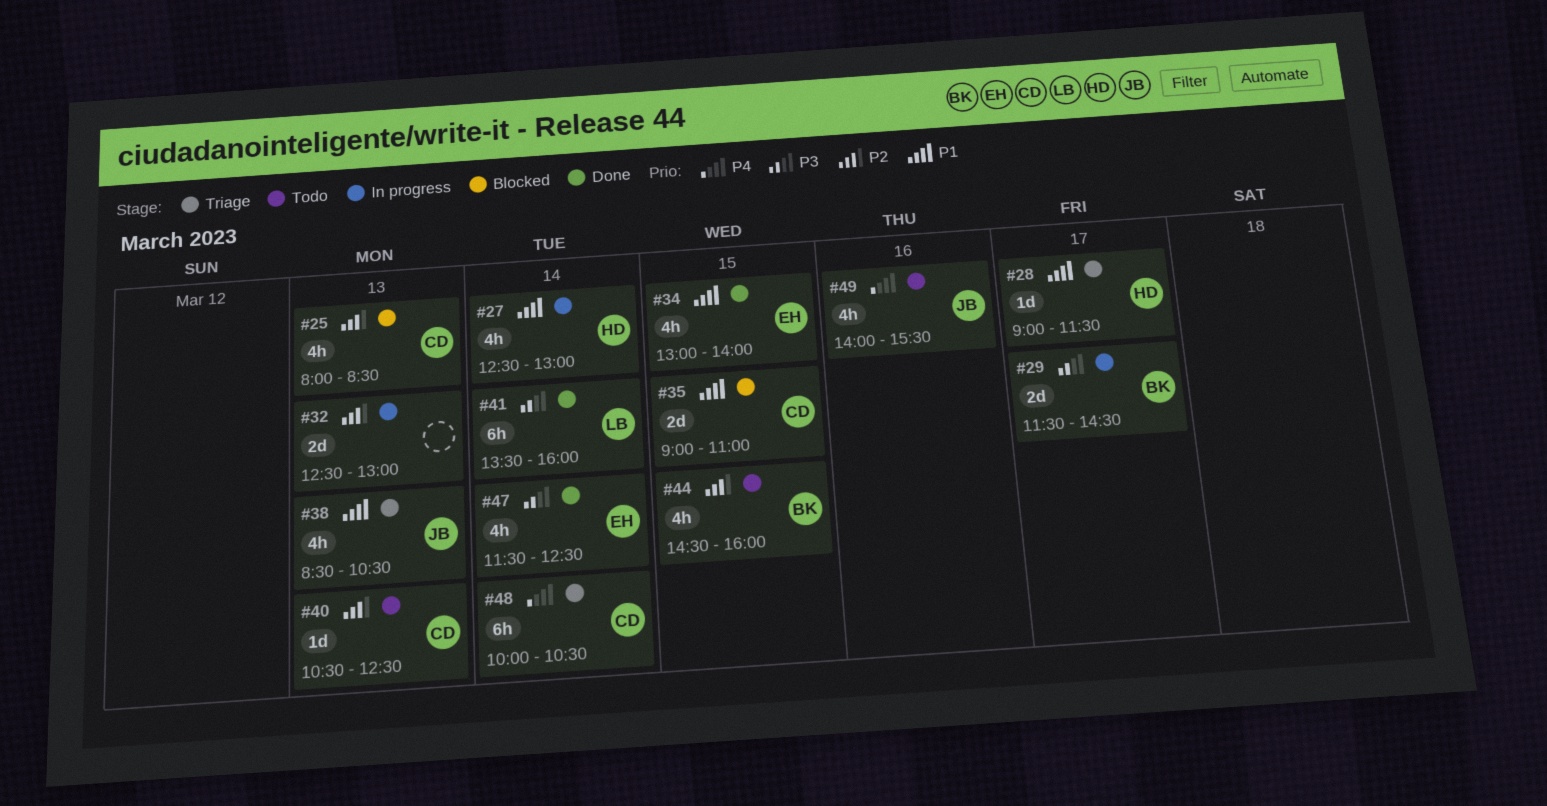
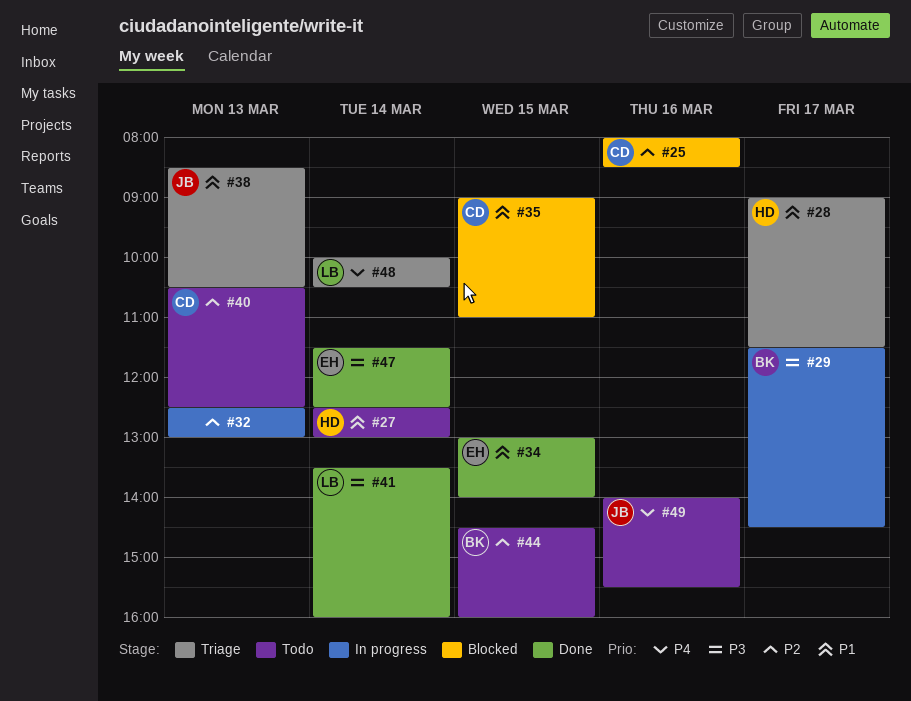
#25, day: Mar 13 -> Mar 16
#27, status: In progress -> Todo
#48, owner: CD -> LB

